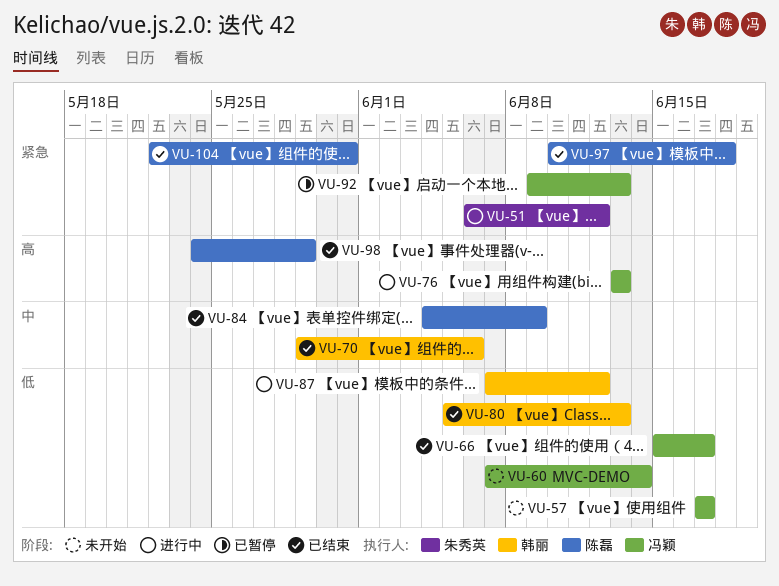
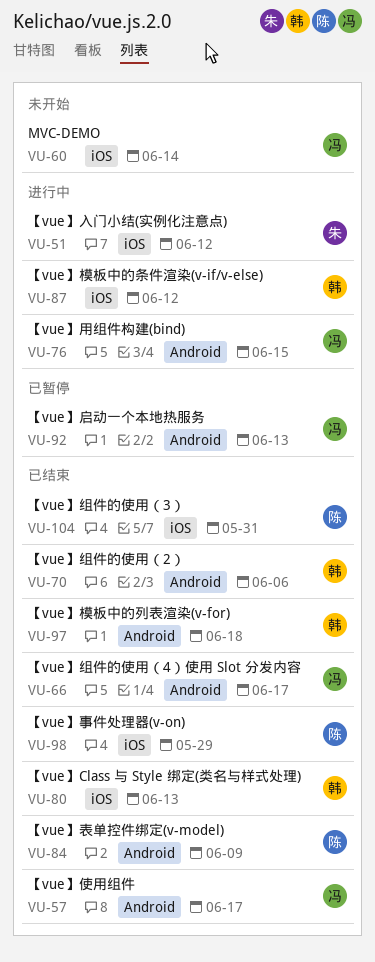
VU-57, status: 未开始 -> 已结束
VU-76, due: Jun 13 -> Jun 15
VU-97, owner: 陈磊 -> 韩丽

